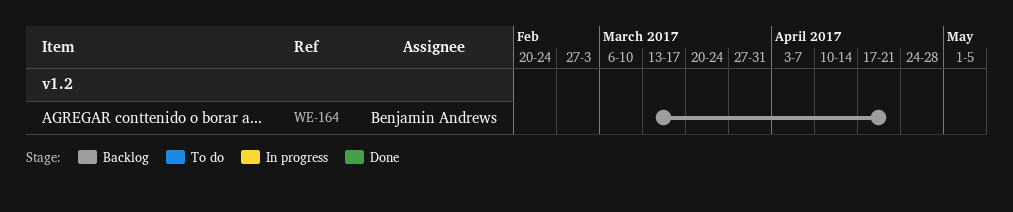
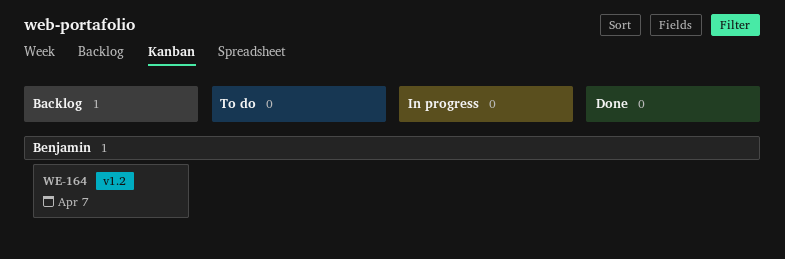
WE-164, due: Apr 21 -> Apr 7

